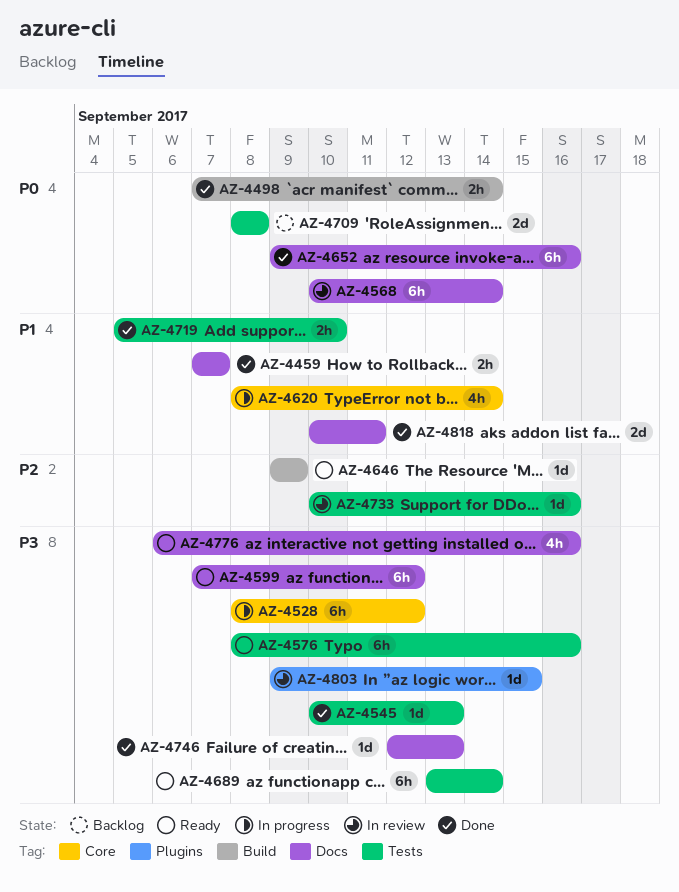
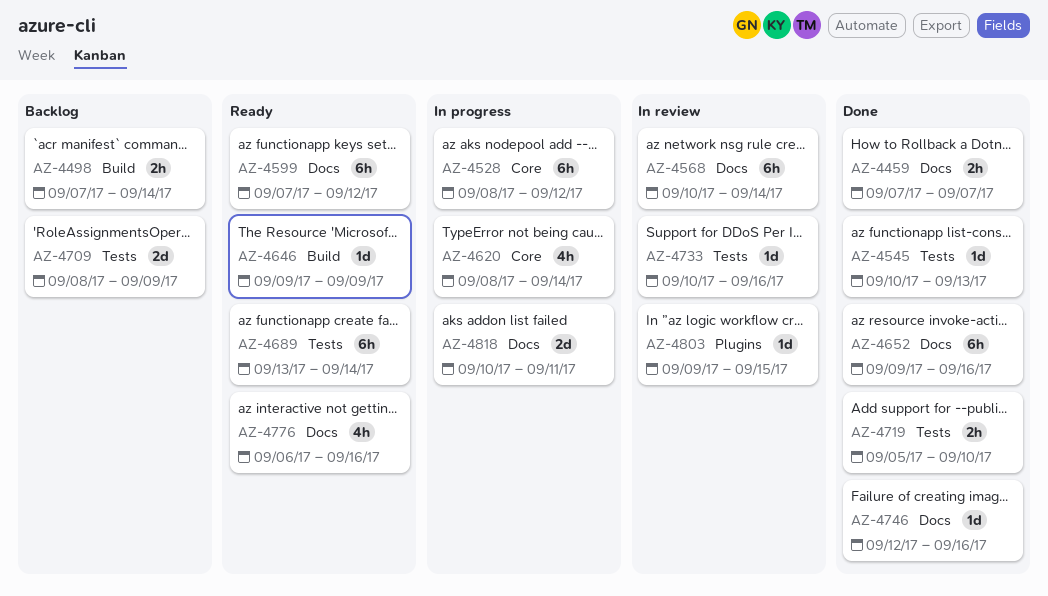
AZ-4498, status: Done -> Backlog
AZ-4576: present -> none
AZ-4709, due: Sep 8 -> Sep 9
AZ-4746, due: Sep 13 -> Sep 16
AZ-4818, status: Done -> In progress

